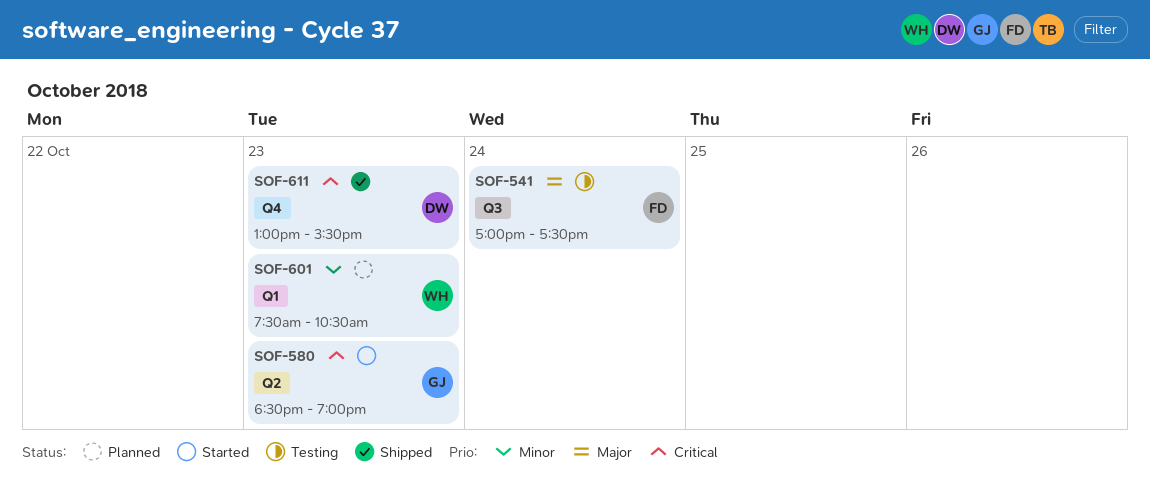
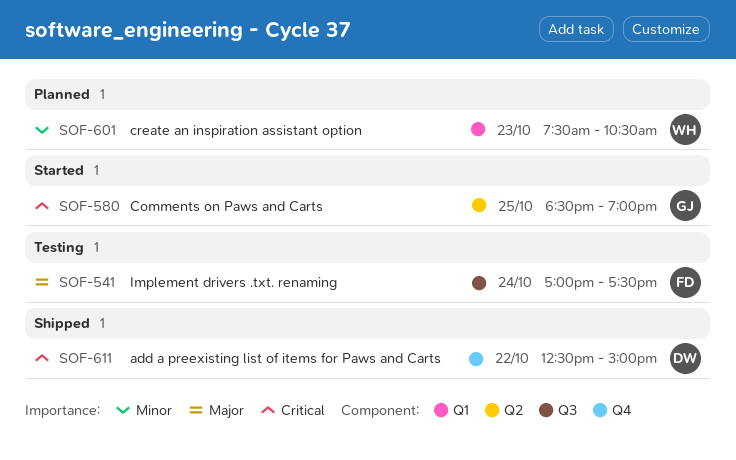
SOF-580, day: Oct 23 -> Oct 25
SOF-611, day: Oct 23 -> Oct 22
SOF-611, begins: 13:00 -> 12:30
SOF-611, ends: 15:30 -> 15:00

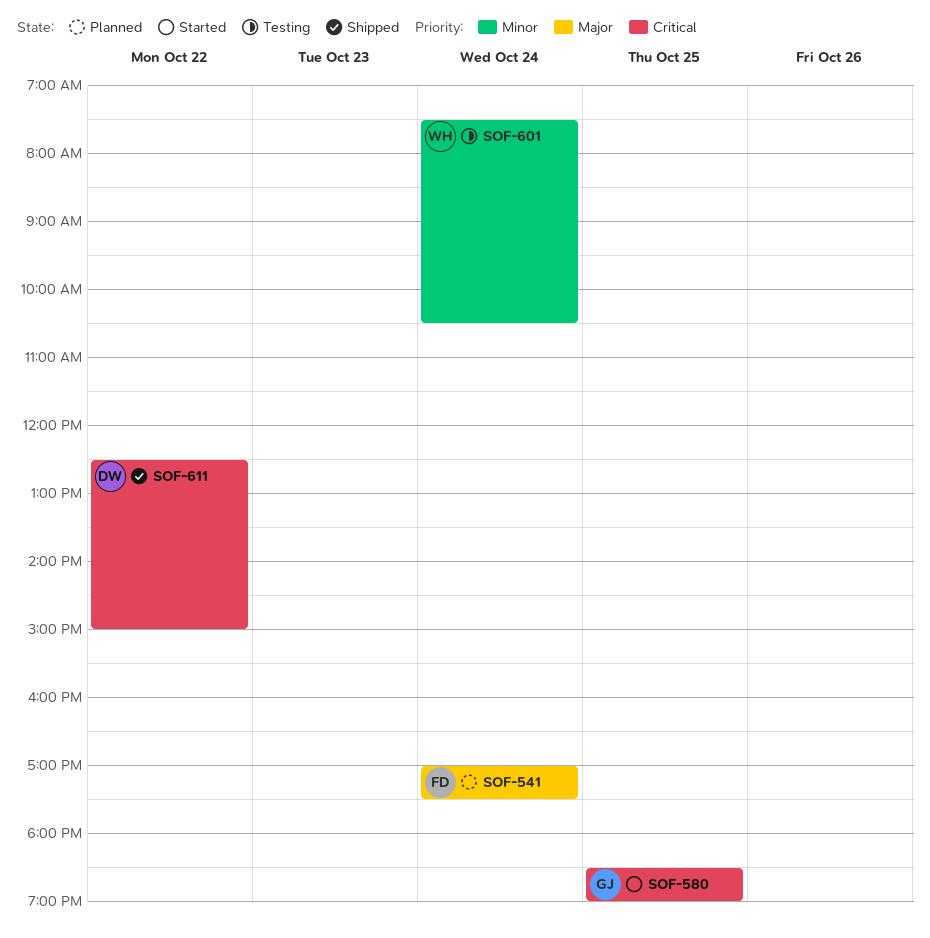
SOF-541, status: Testing -> Planned
SOF-601, status: Planned -> Testing
SOF-601, day: Oct 23 -> Oct 24

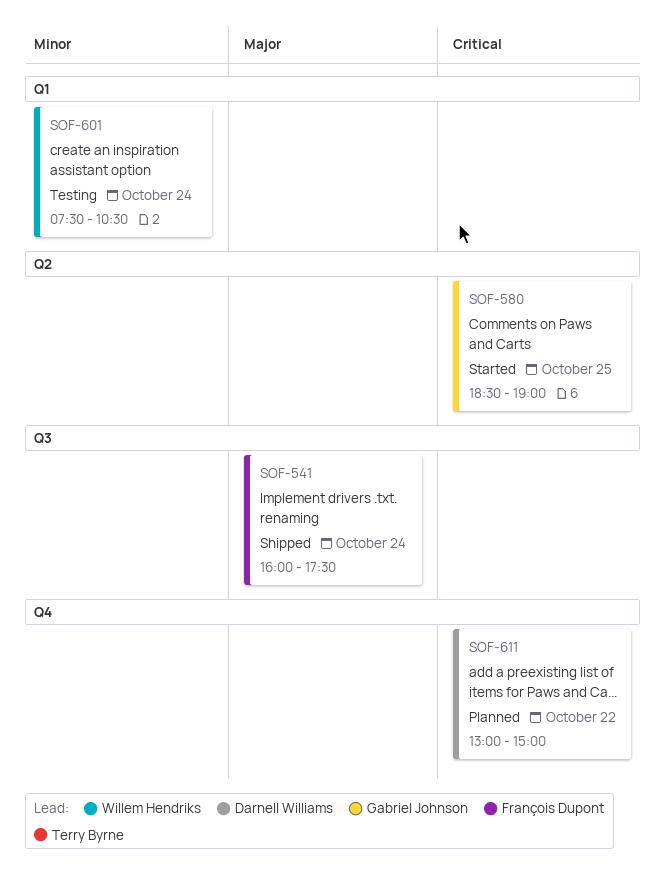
SOF-541, status: Planned -> Shipped
SOF-541, begins: 17:00 -> 16:00
SOF-611, status: Shipped -> Planned
SOF-611, begins: 12:30 -> 13:00

